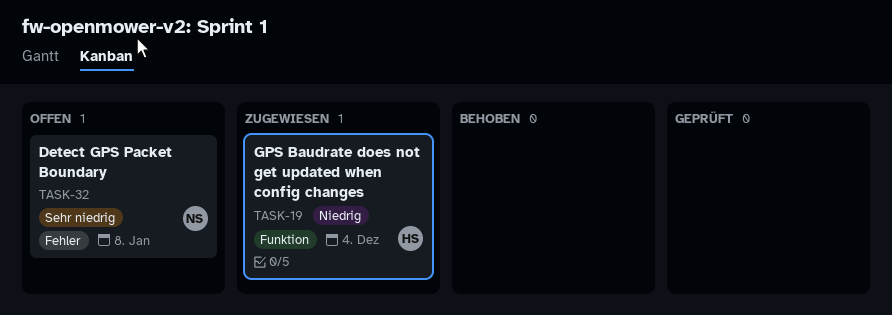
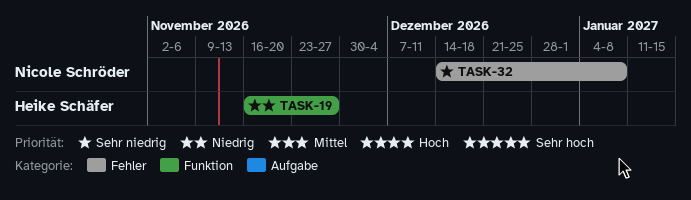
TASK-19, due: Dec 4 -> Nov 27

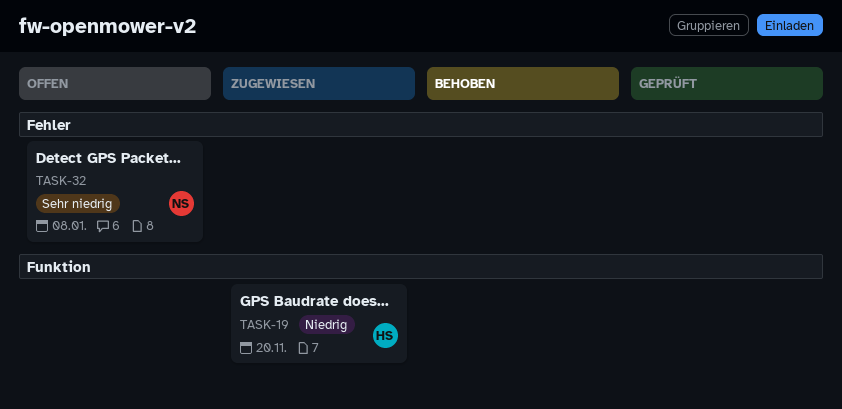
TASK-19, due: Nov 27 -> Nov 20

